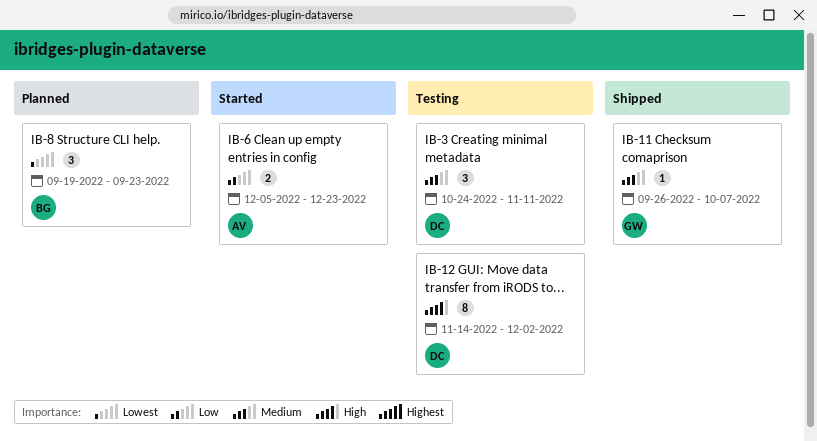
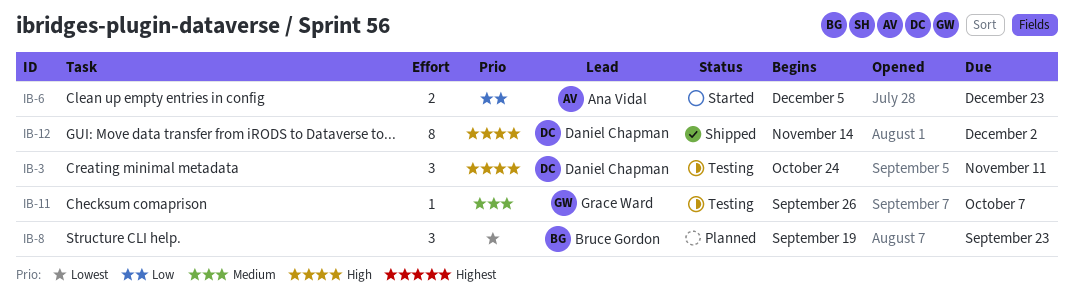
IB-3, priority: Medium -> High
IB-11, status: Shipped -> Testing
IB-12, status: Testing -> Shipped

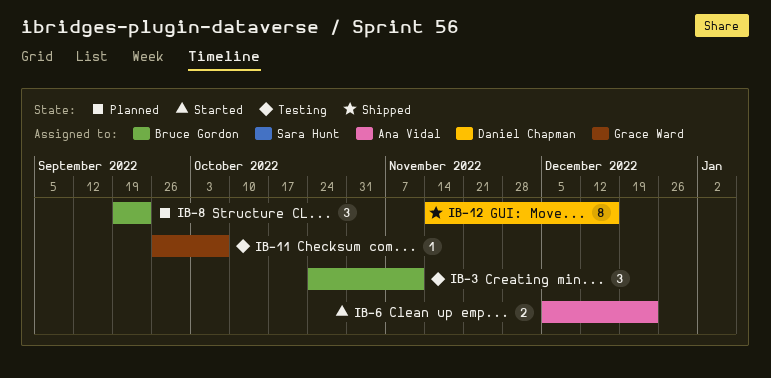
IB-3, owner: Daniel Chapman -> Bruce Gordon
IB-12, due: Dec 2 -> Dec 16

